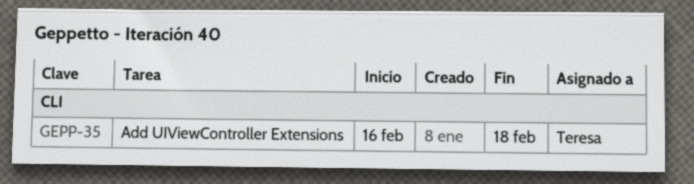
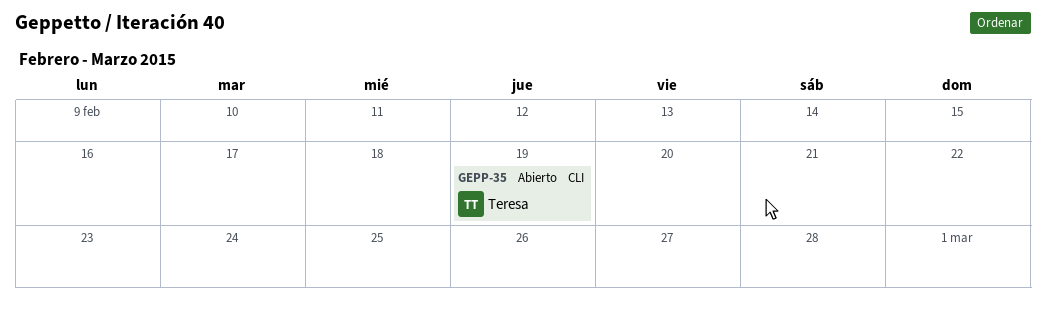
GEPP-35, due: Feb 18 -> Feb 19

